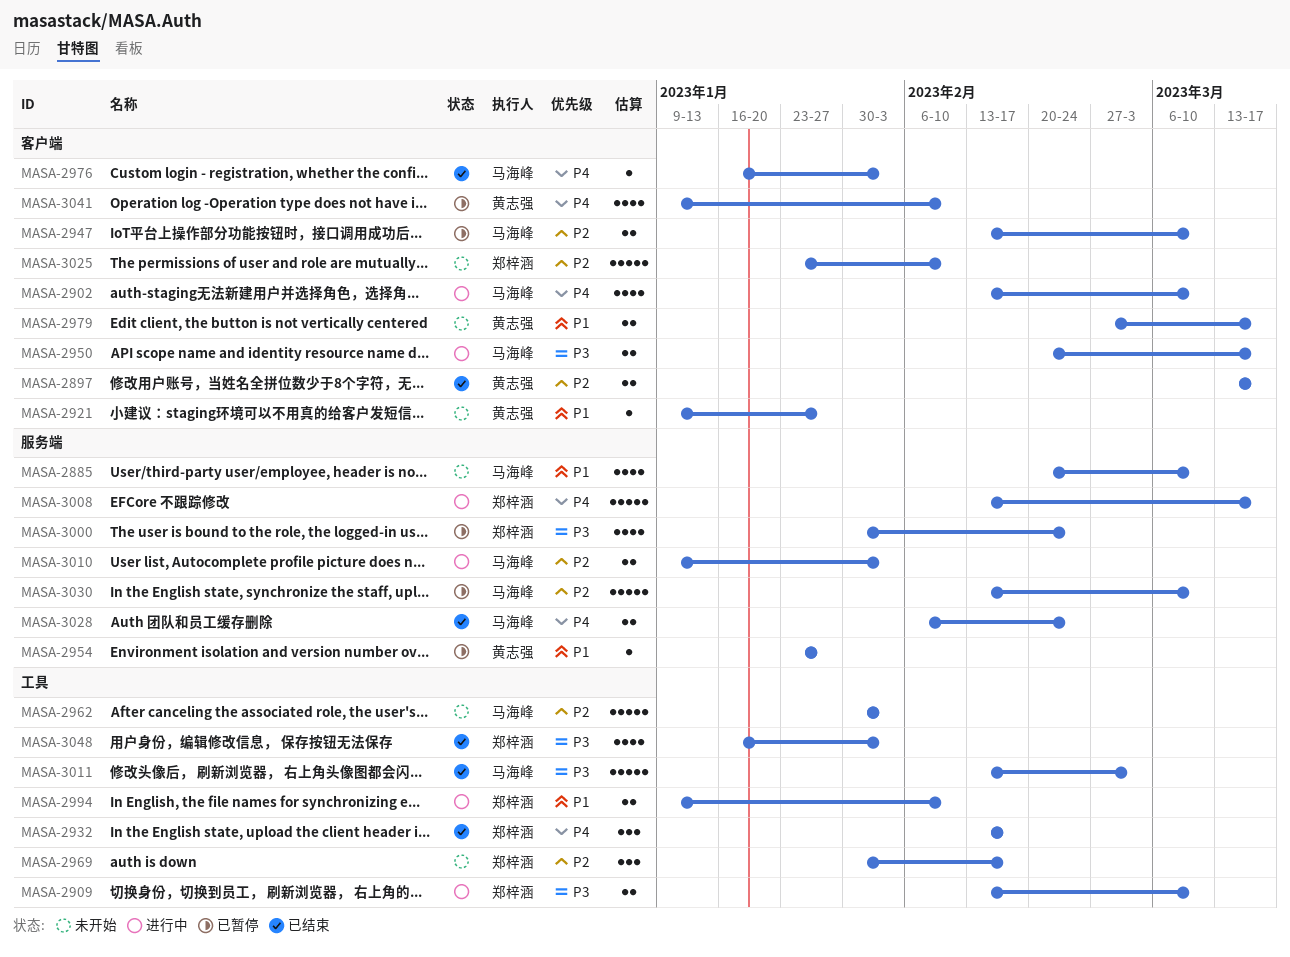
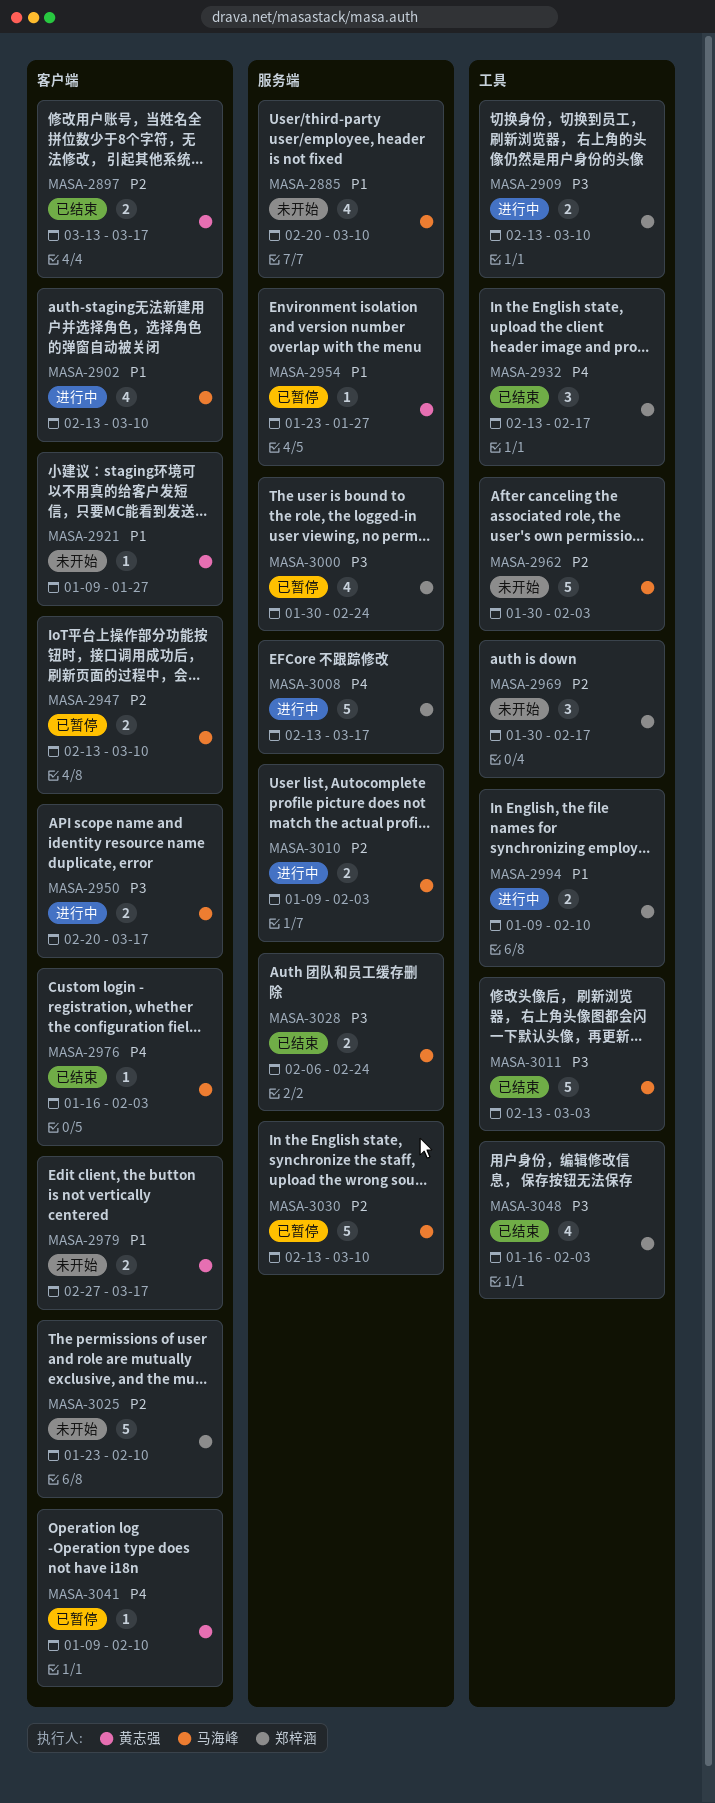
MASA-2902, priority: P4 -> P1
MASA-3028, priority: P4 -> P3
MASA-3041, estimate: 4 -> 1

